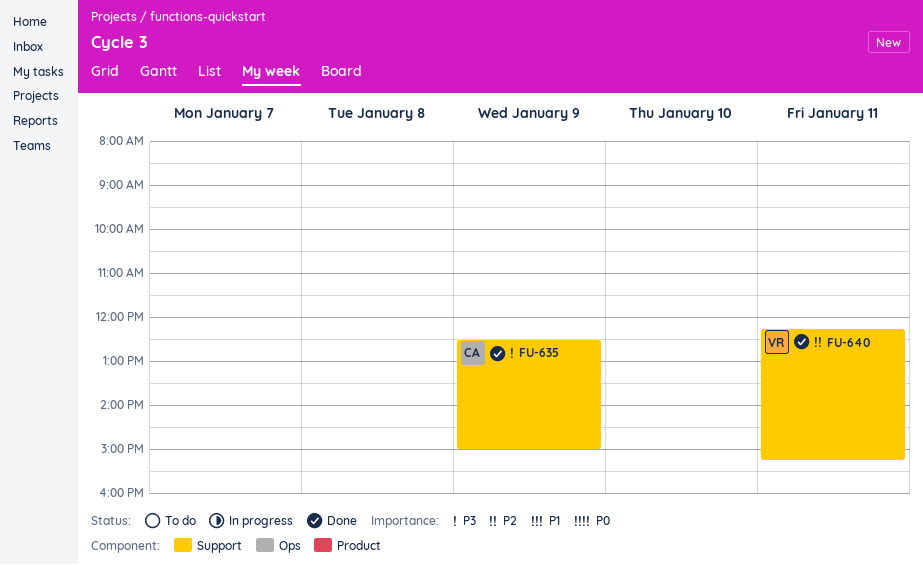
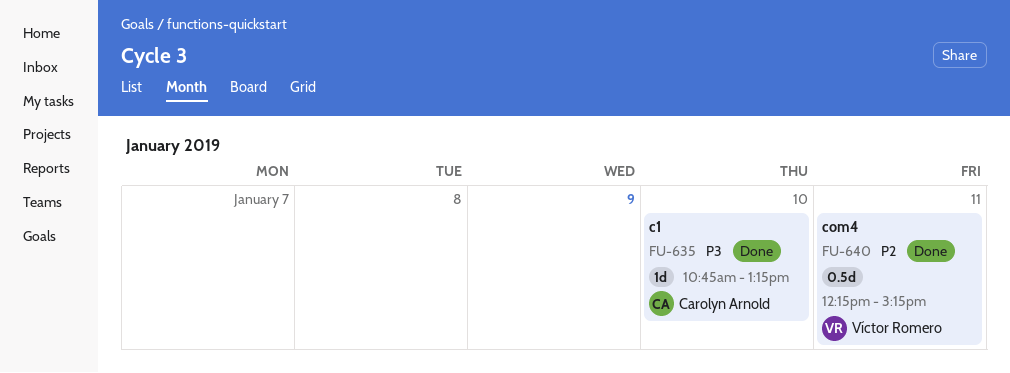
FU-635, day: Jan 9 -> Jan 10
FU-635, begins: 12:30 -> 10:45
FU-635, ends: 15:00 -> 13:15

